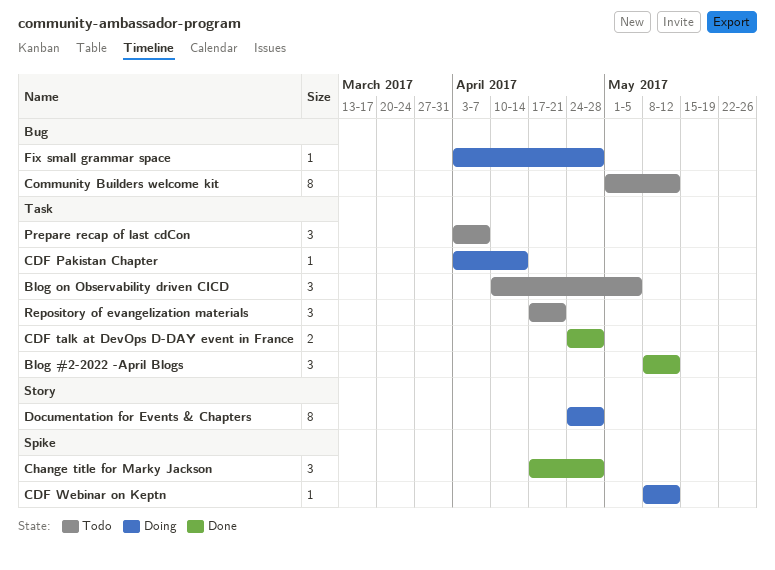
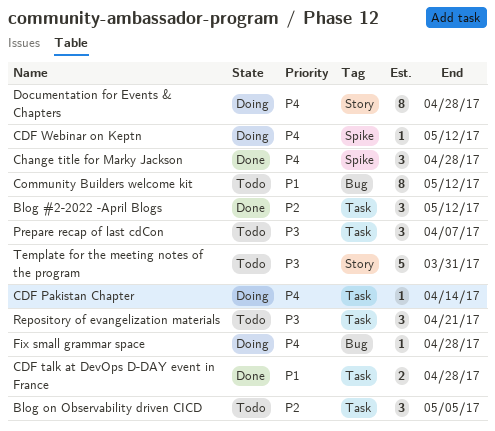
Template for the meeting notes of the program: none -> present

